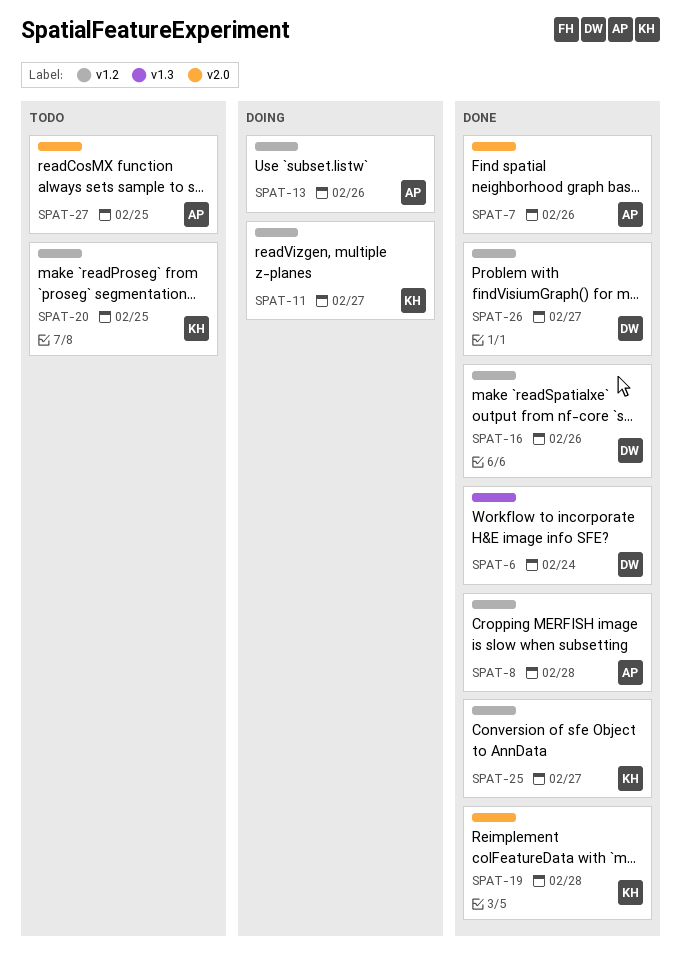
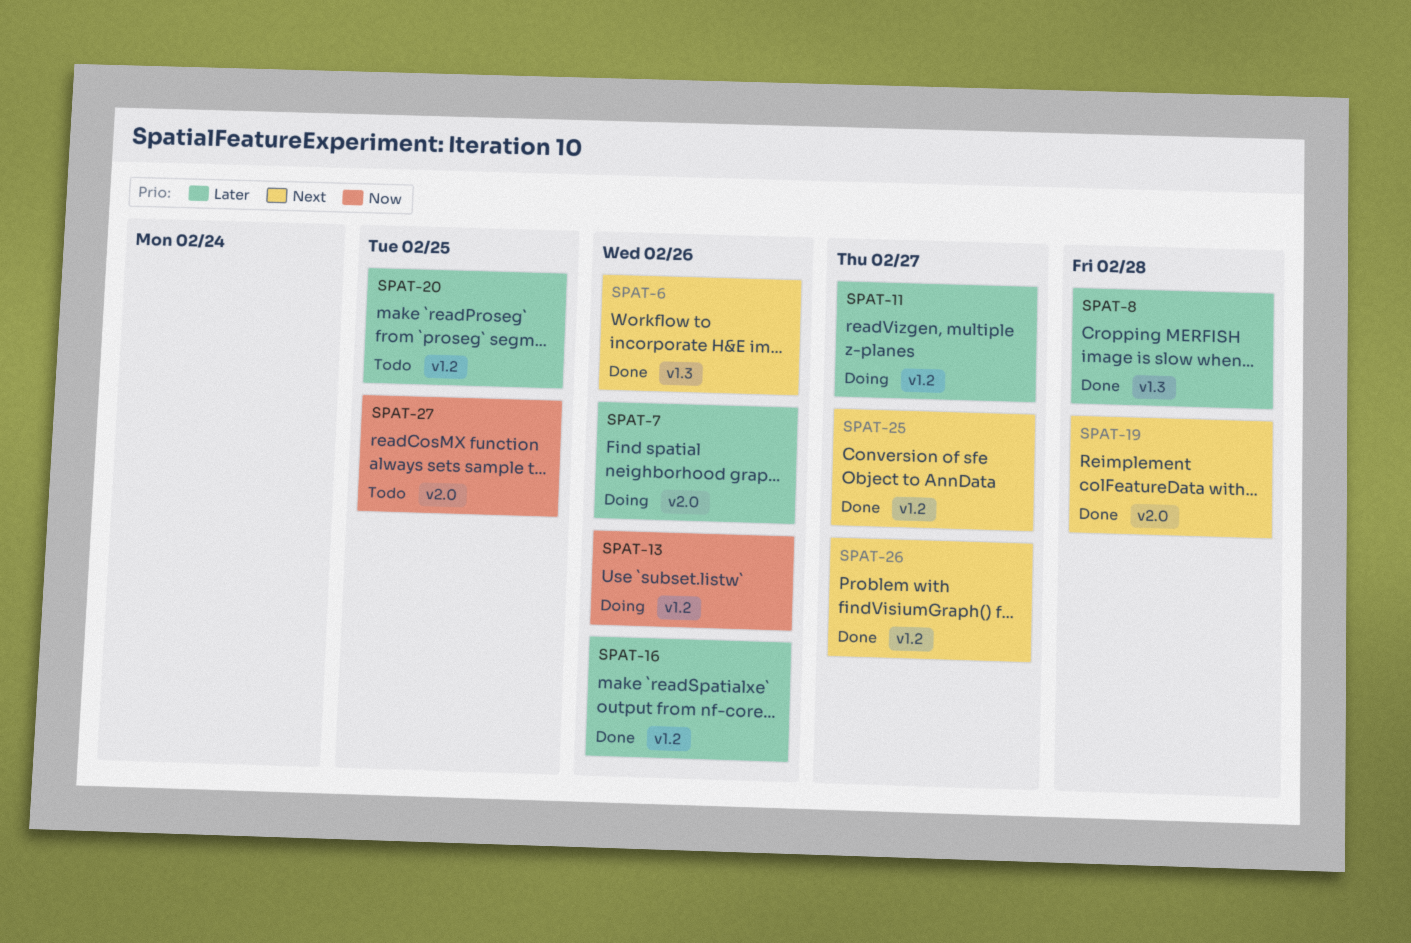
SPAT-6, due: Feb 24 -> Feb 26
SPAT-7, status: Done -> Doing
SPAT-8, label: v1.2 -> v1.3

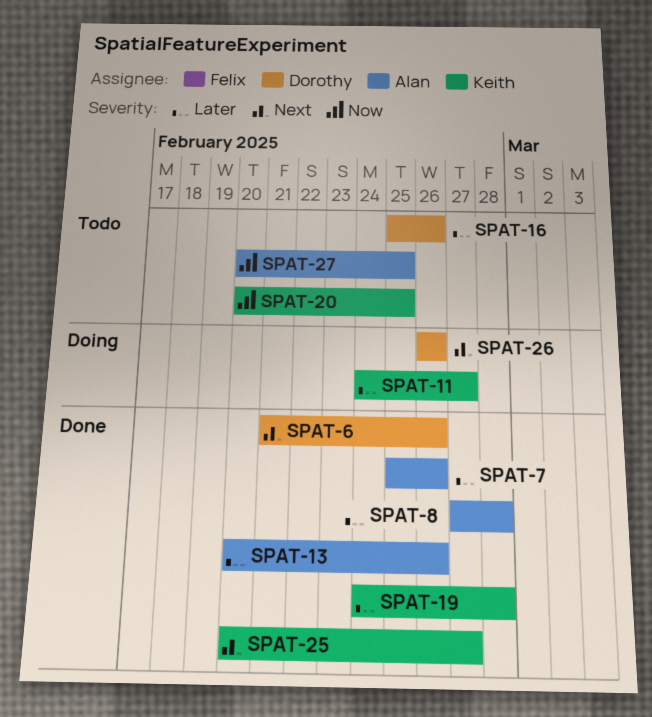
SPAT-7, status: Doing -> Done
SPAT-13, status: Doing -> Done
SPAT-13, priority: Now -> Later
SPAT-16, status: Done -> Todo
SPAT-19, priority: Next -> Later
SPAT-20, priority: Later -> Now
SPAT-26, status: Done -> Doing
SPAT-26, due: Feb 27 -> Feb 26

